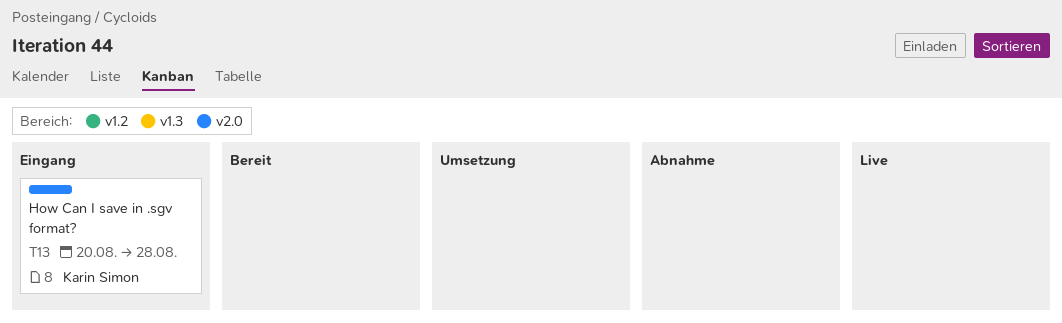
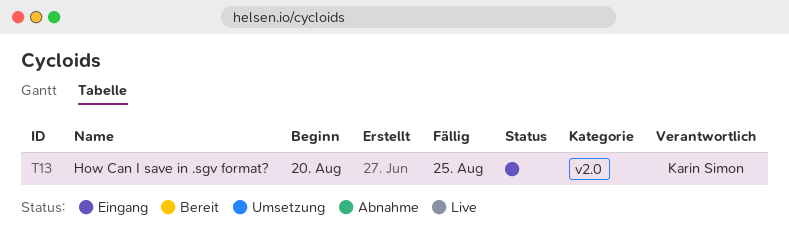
T13, due: Aug 28 -> Aug 25

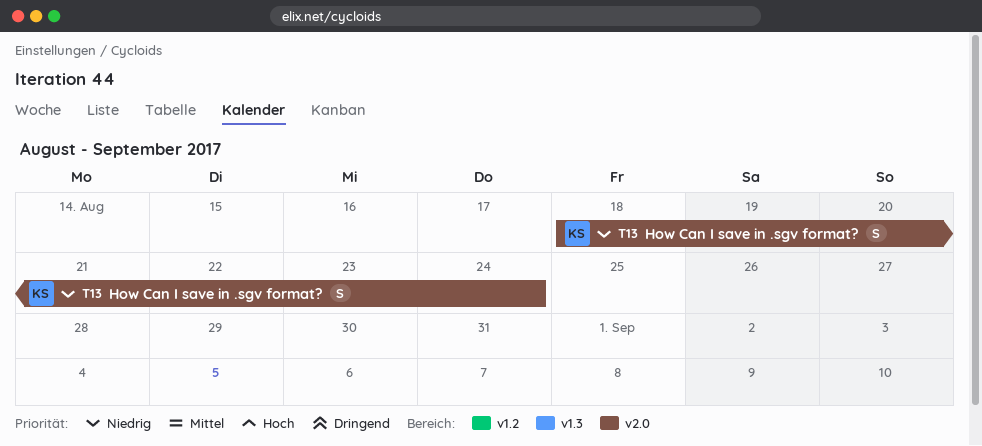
T13, start: Aug 20 -> Aug 18
T13, due: Aug 25 -> Aug 24

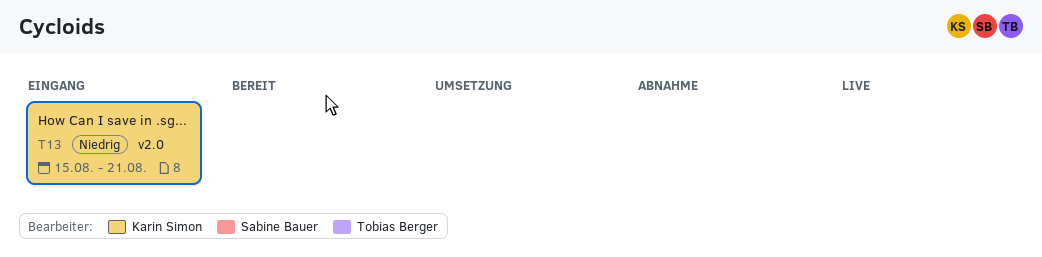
T13, start: Aug 18 -> Aug 15
T13, due: Aug 24 -> Aug 21

